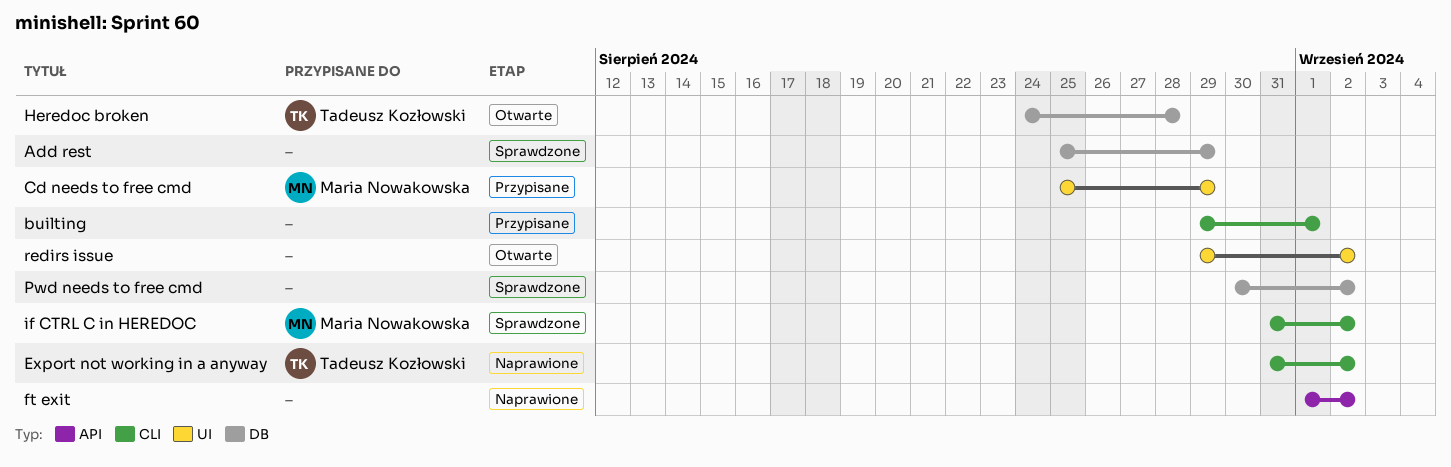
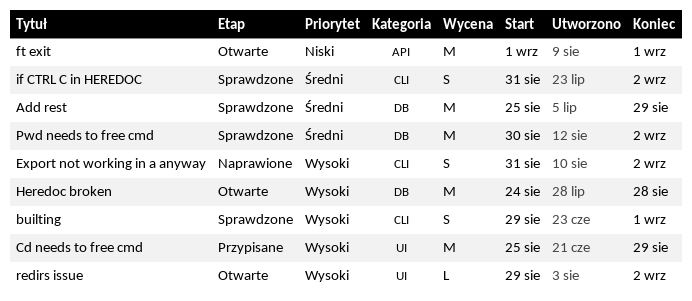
builting, status: Przypisane -> Sprawdzone
ft exit, status: Naprawione -> Otwarte
ft exit, due: Sep 2 -> Sep 1

